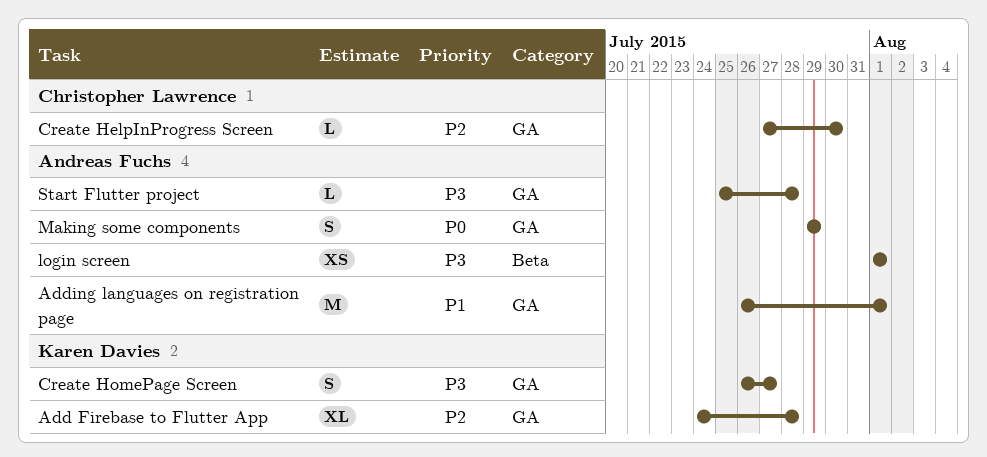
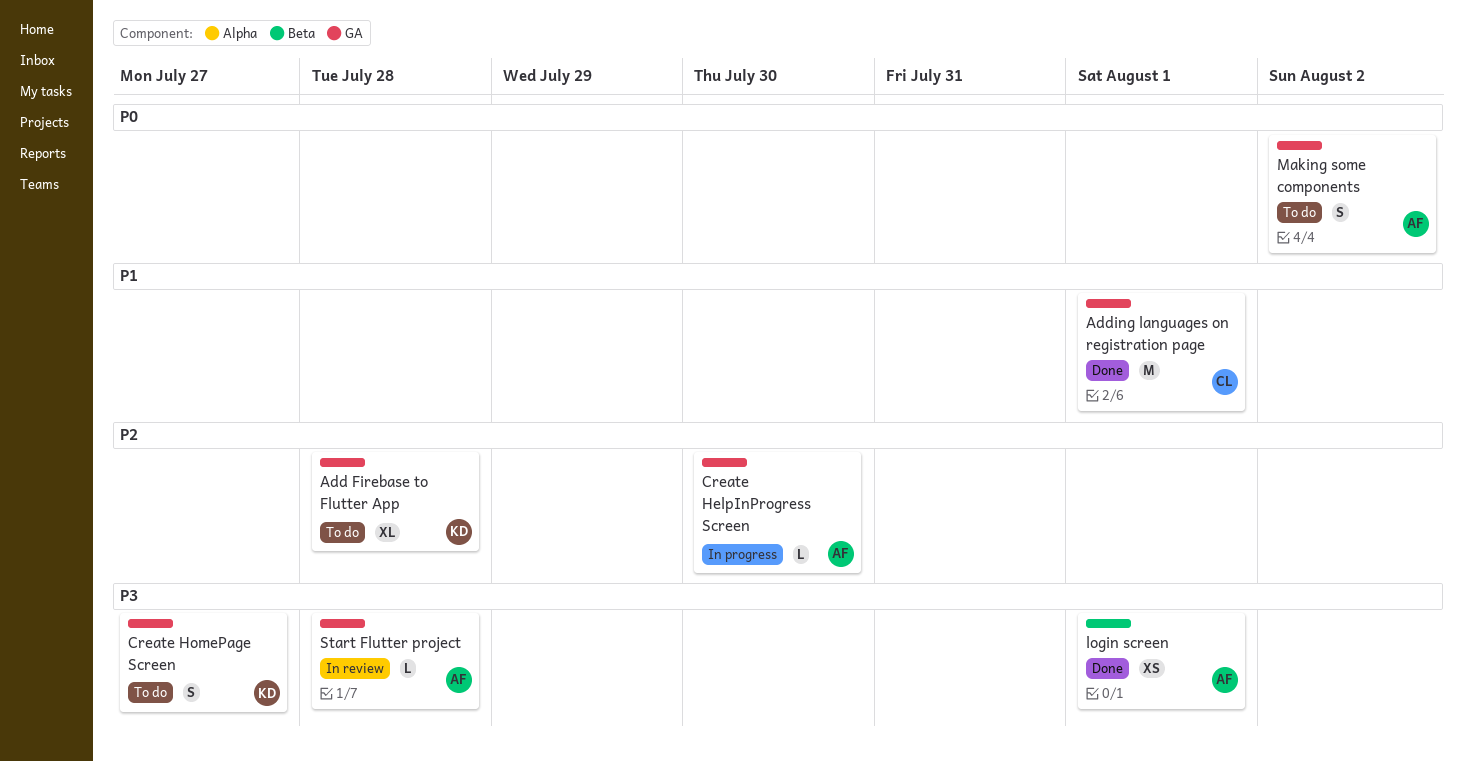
Adding languages on registration page, owner: Andreas Fuchs -> Christopher Lawrence
Create HelpInProgress Screen, owner: Christopher Lawrence -> Andreas Fuchs
Making some components, due: Jul 29 -> Aug 2

